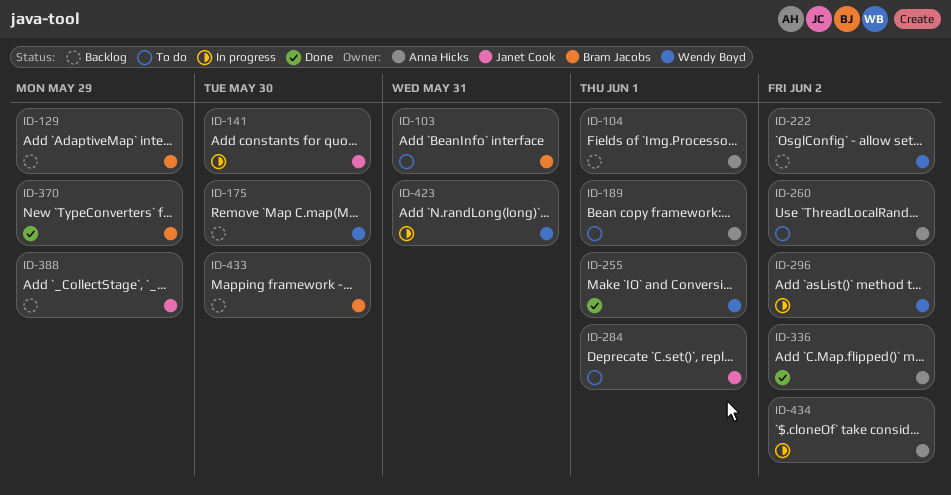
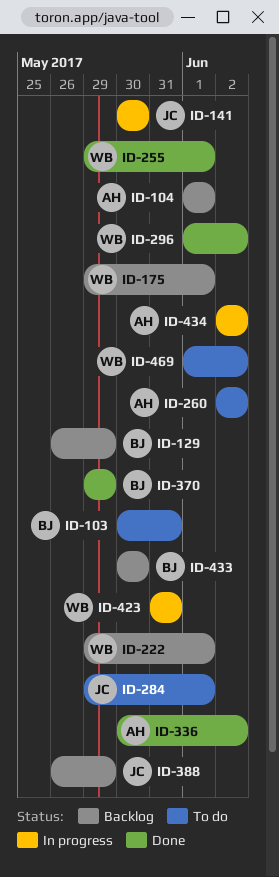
ID-175, due: May 30 -> Jun 1
ID-189: present -> none
ID-222, due: Jun 2 -> Jun 1
ID-296, status: In progress -> Done
ID-469: none -> present

